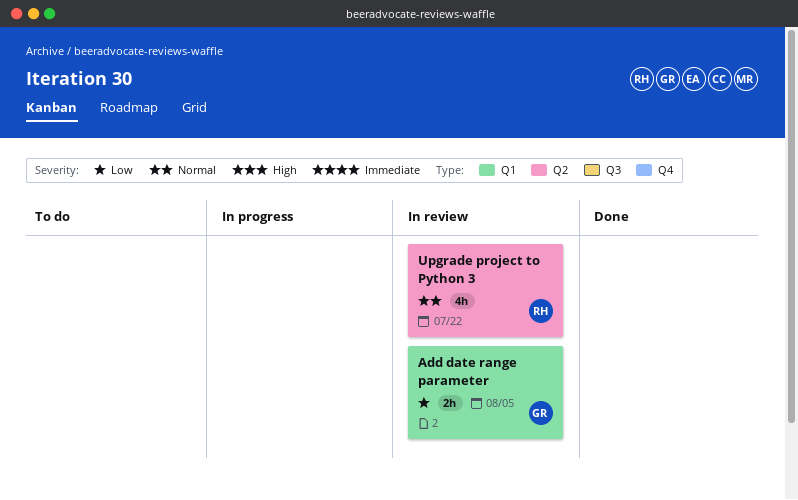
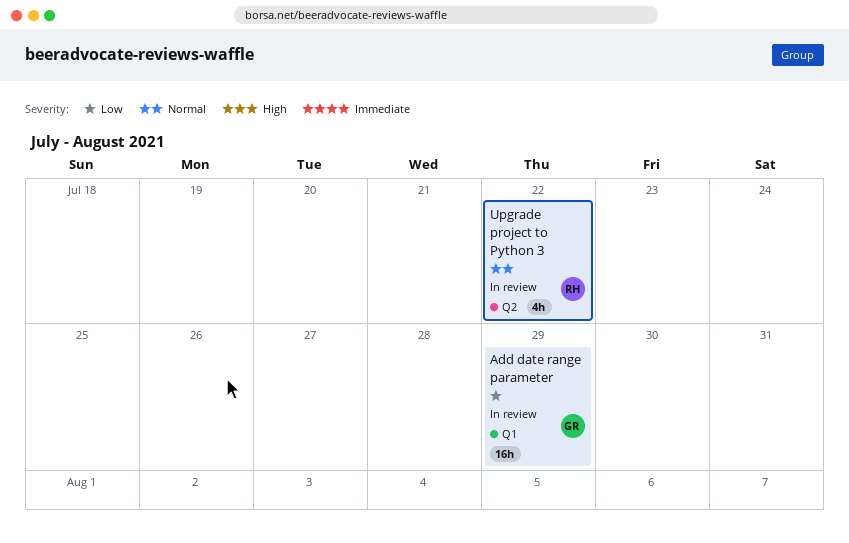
Add date range parameter, estimate: 2h -> 16h
Add date range parameter, due: Aug 5 -> Jul 29

